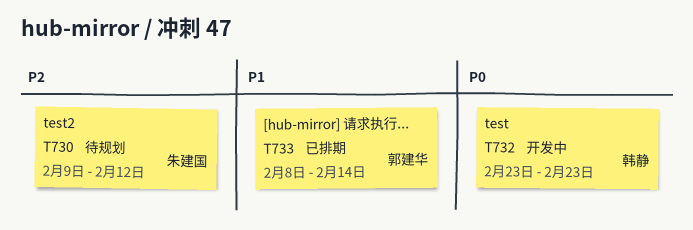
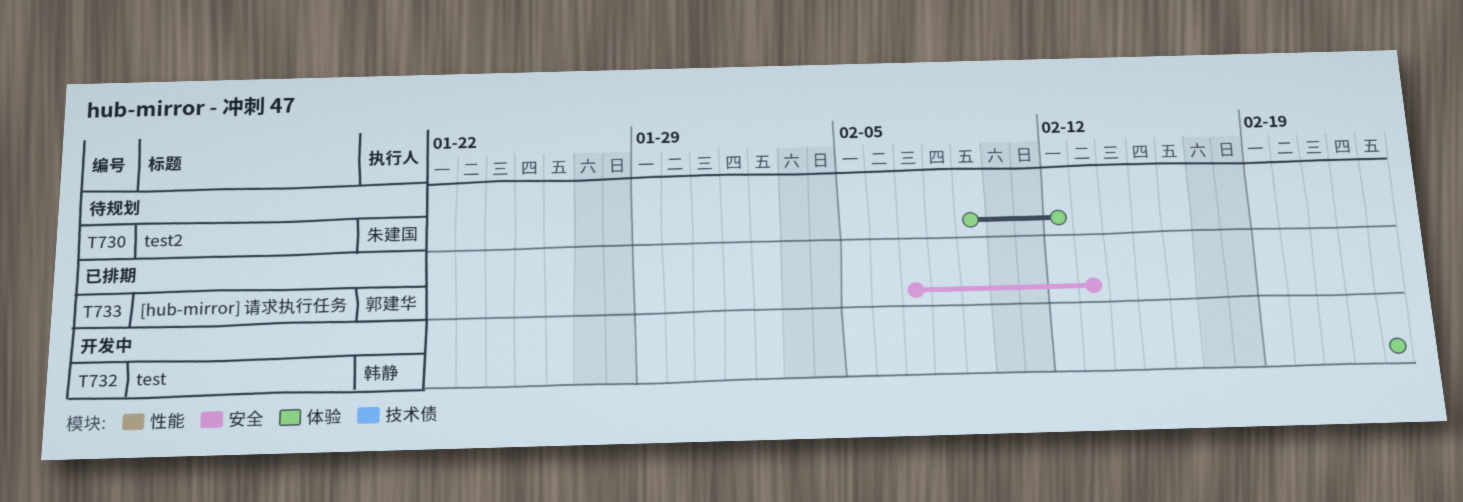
T733, start: Feb 8 -> Feb 7
T733, due: Feb 14 -> Feb 13

